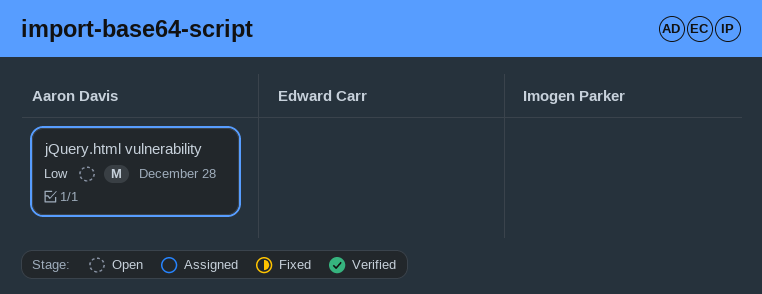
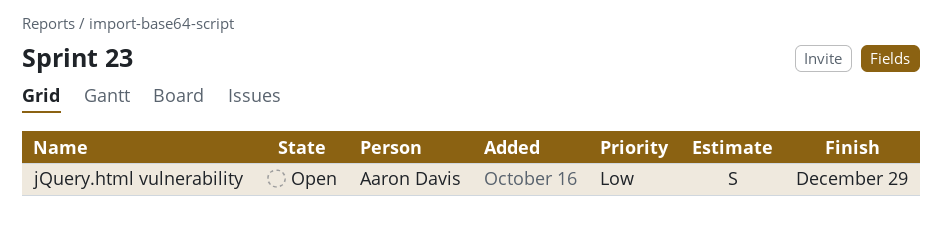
jQuery.html vulnerability, estimate: M -> S
jQuery.html vulnerability, due: Dec 28 -> Dec 29

